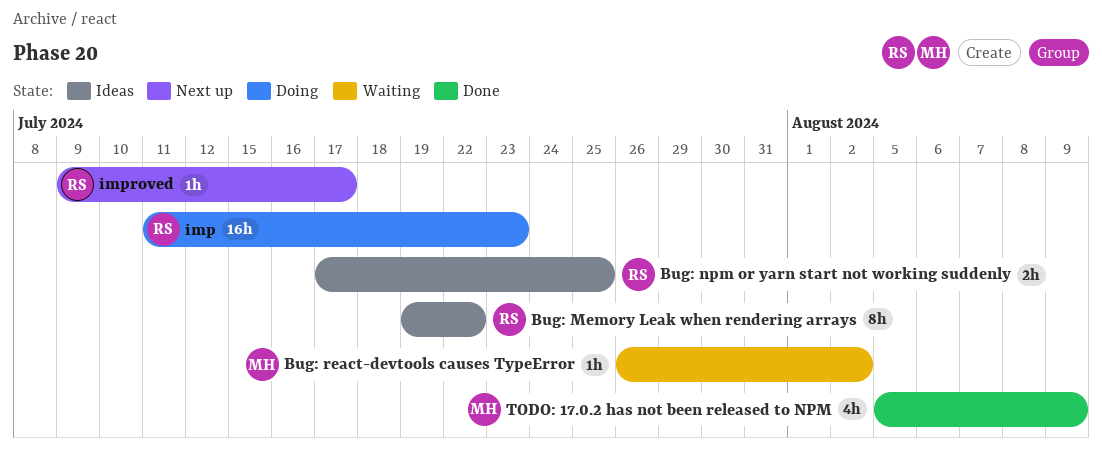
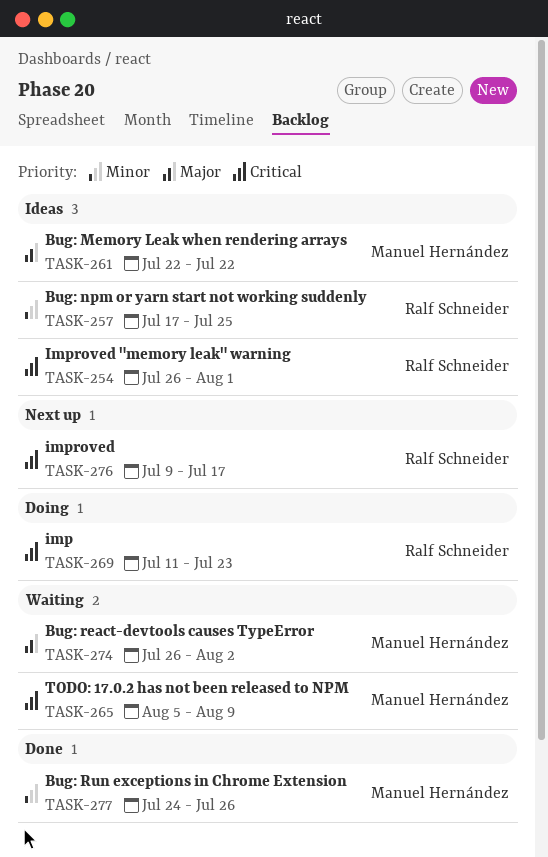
Bug: Memory Leak when rendering arrays, owner: Ralf Schneider -> Manuel Hernández
Bug: Memory Leak when rendering arrays, start: Jul 19 -> Jul 22
Bug: Run exceptions in Chrome Extension: none -> present
Improved "memory leak" warning: none -> present
TODO: 17.0.2 has not been released to NPM, status: Done -> Waiting

